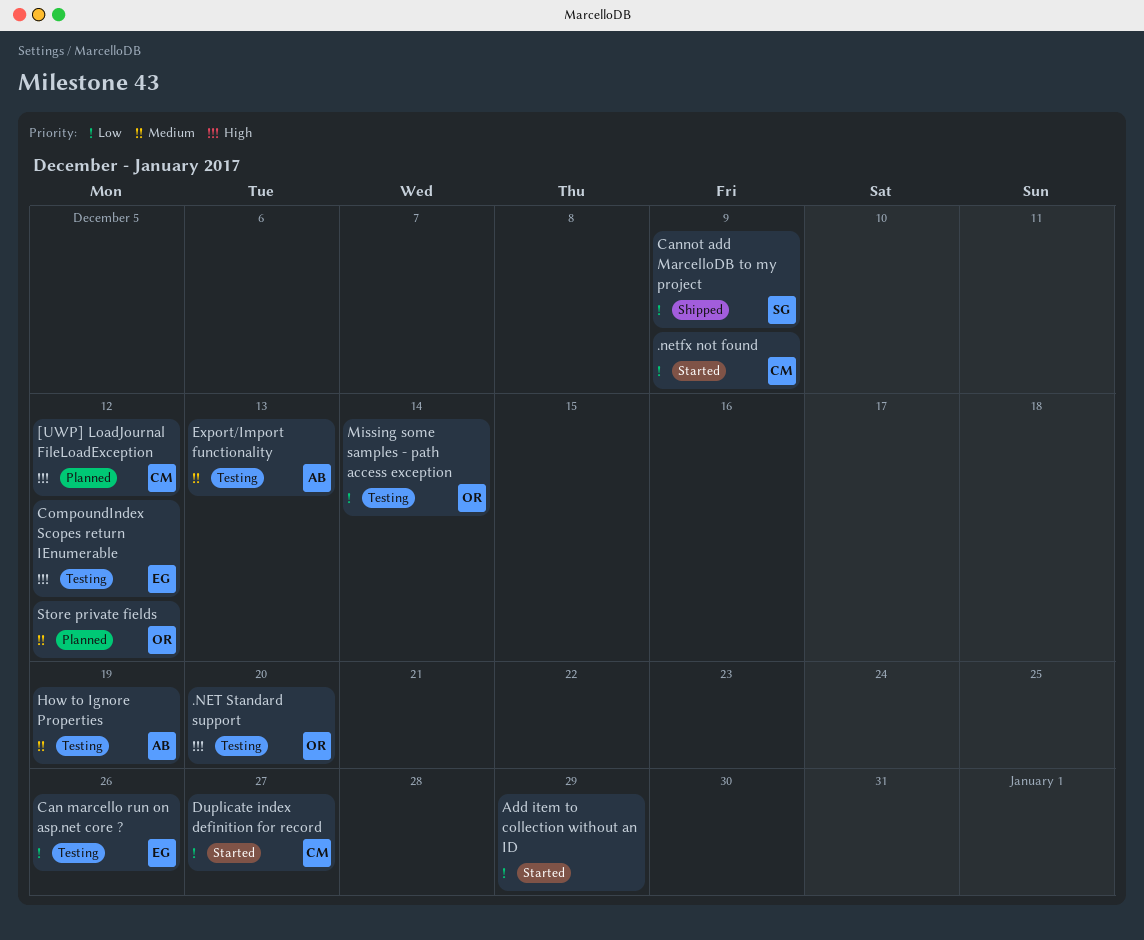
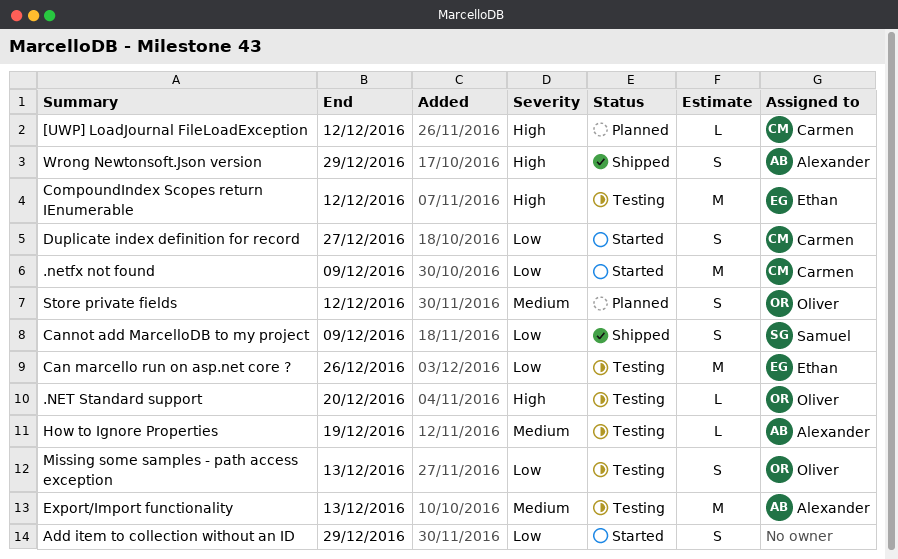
Missing some samples - path access exception, due: Dec 14 -> Dec 13
Wrong Newtonsoft.Json version: none -> present

